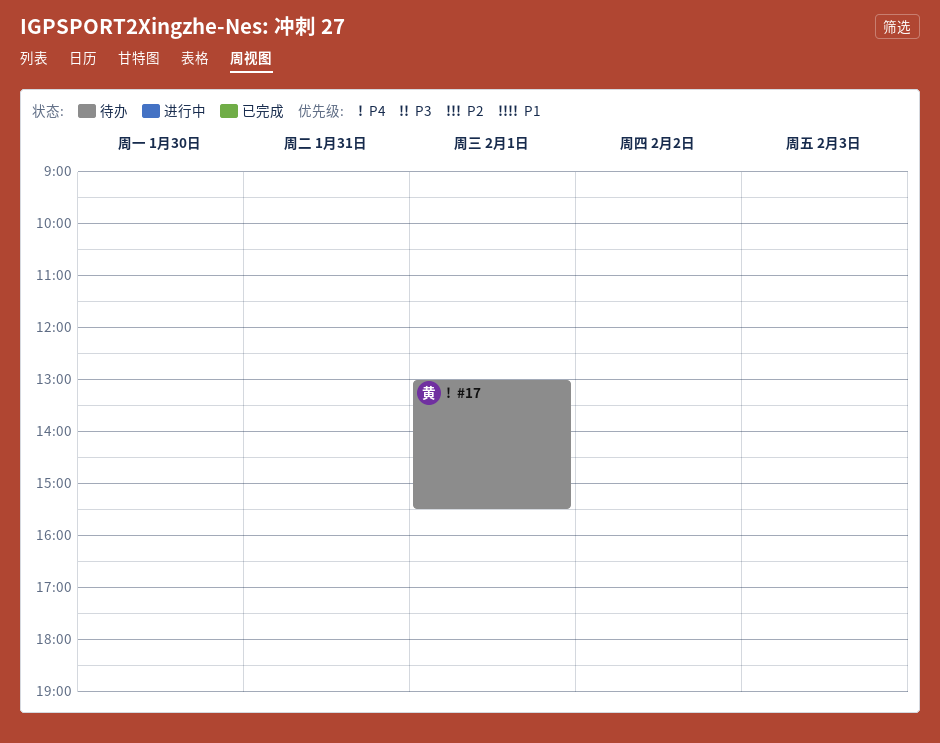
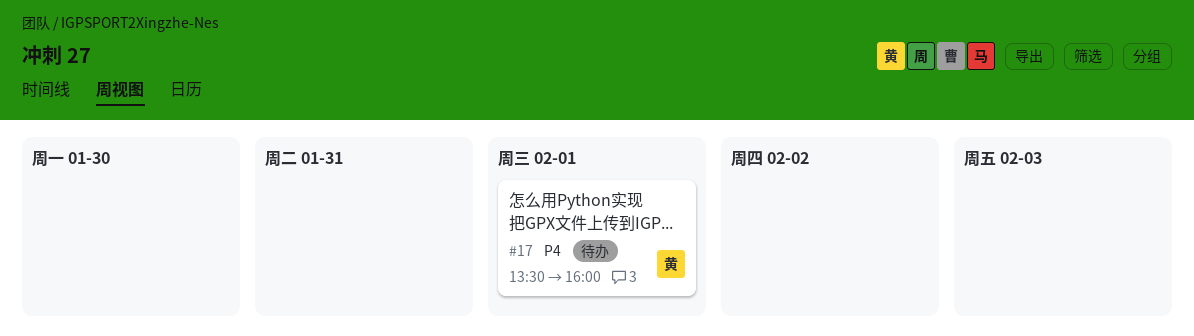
#17, begins: 13:00 -> 13:30
#17, ends: 15:30 -> 16:00

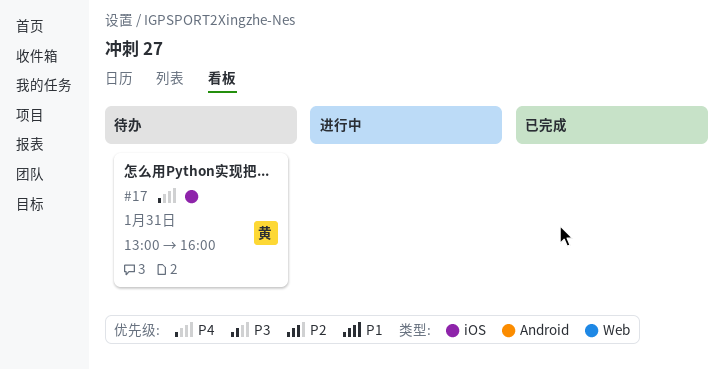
#17, day: Feb 1 -> Jan 31
#17, begins: 13:30 -> 13:00

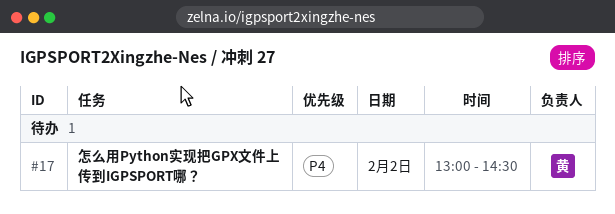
#17, day: Jan 31 -> Feb 2
#17, ends: 16:00 -> 14:30

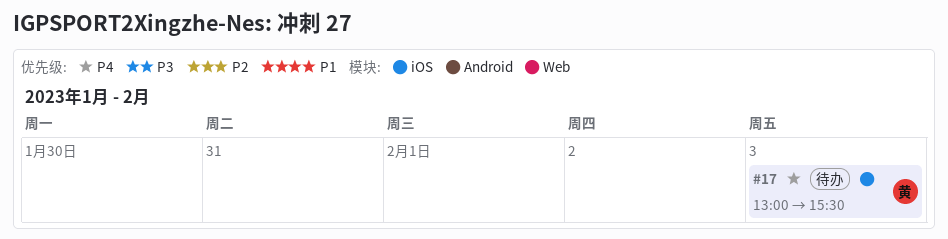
#17, day: Feb 2 -> Feb 3
#17, ends: 14:30 -> 15:30

